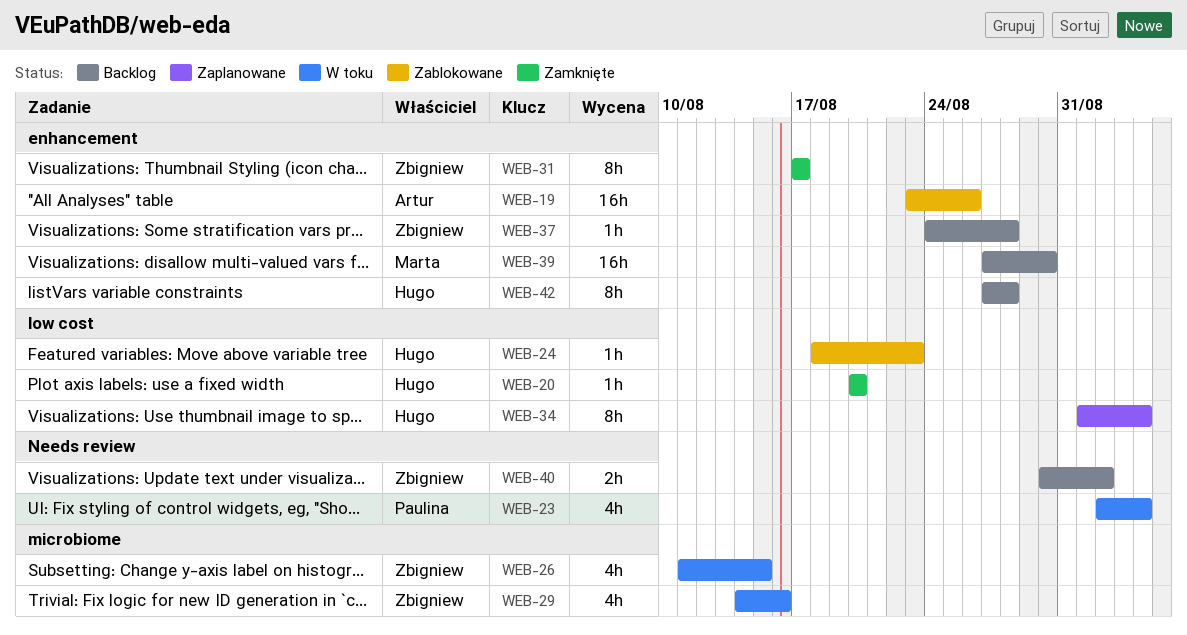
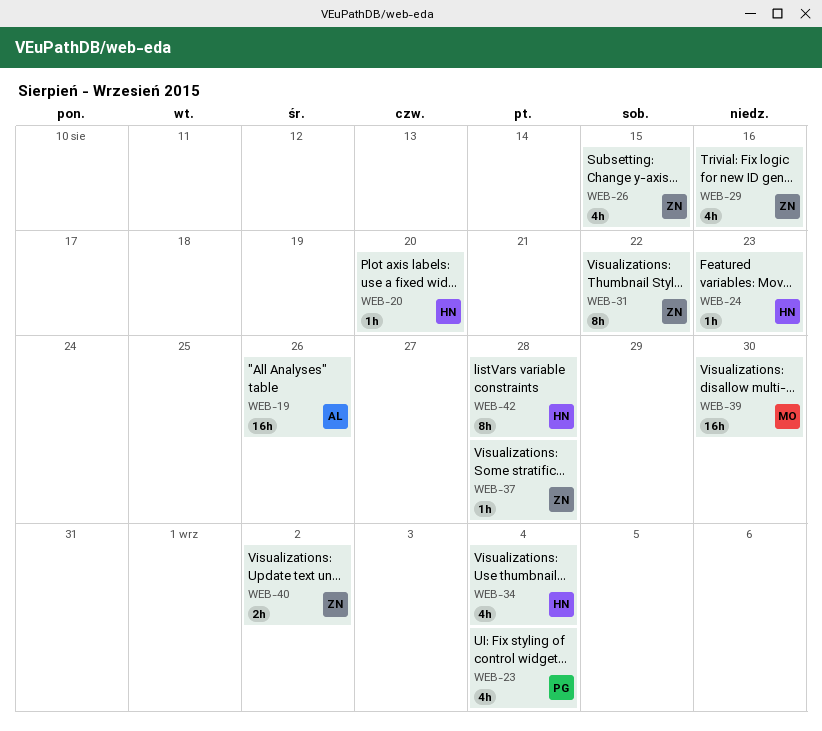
WEB-31, due: Aug 17 -> Aug 22
WEB-34, estimate: 8h -> 4h

